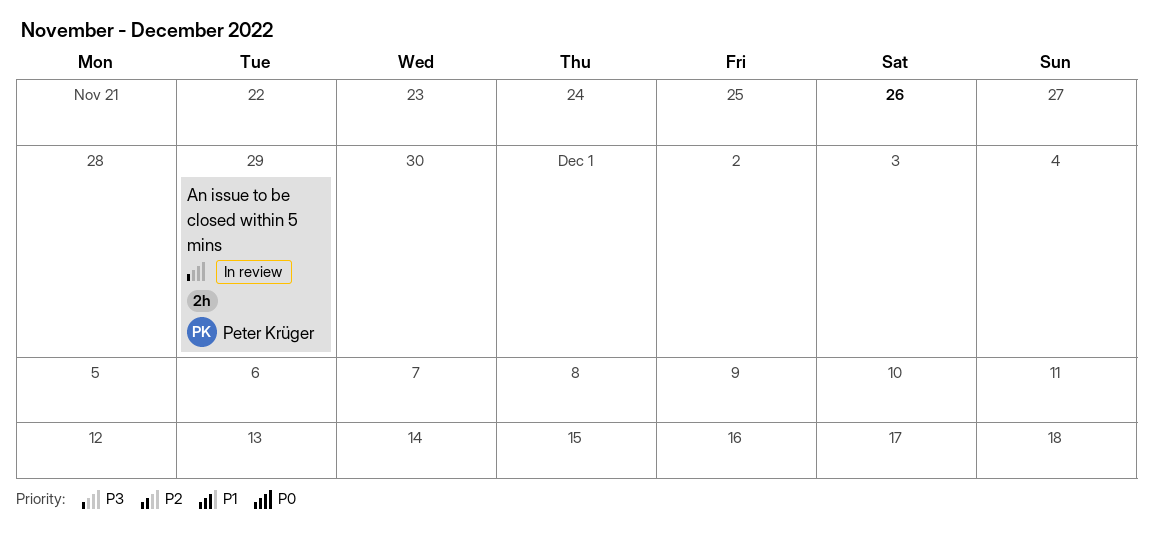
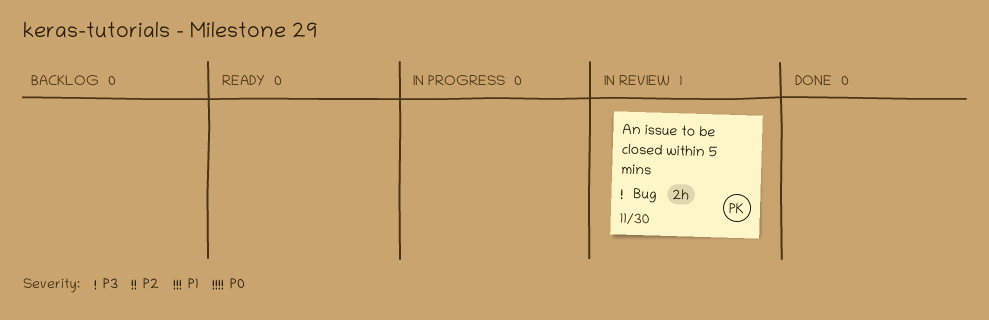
An issue to be closed within 5 mins, due: Nov 29 -> Nov 30

